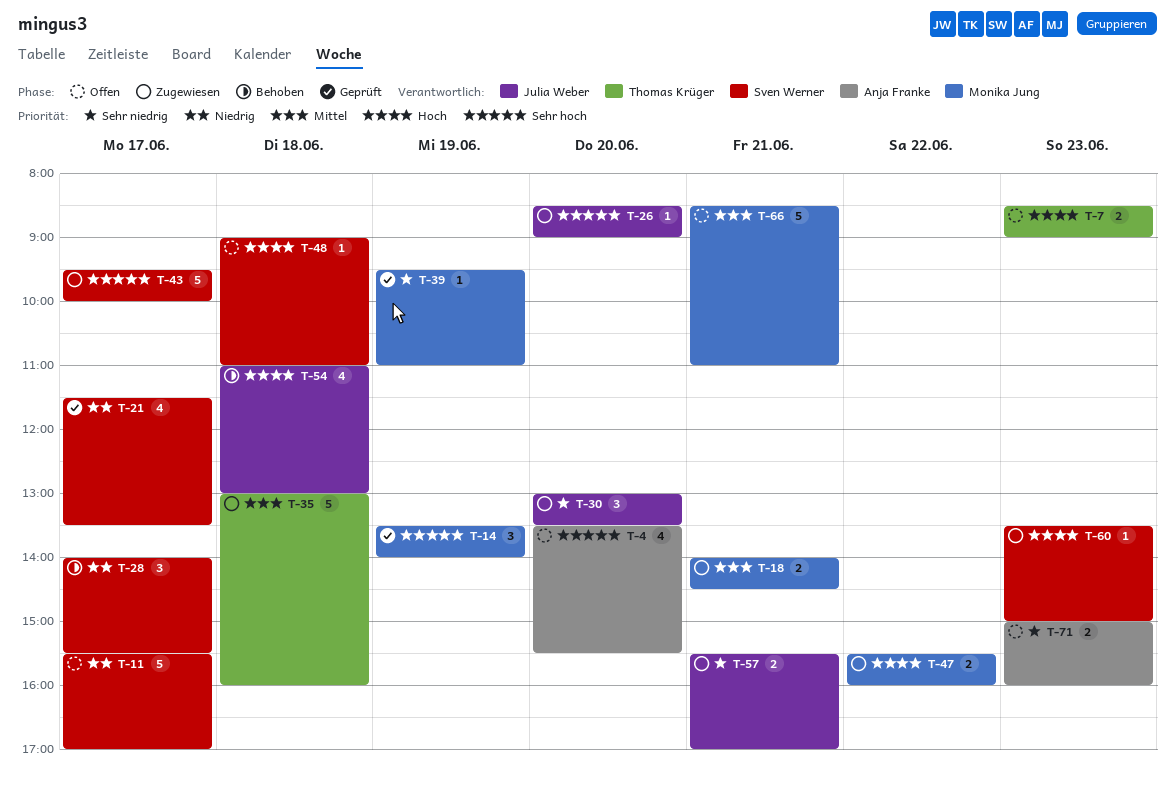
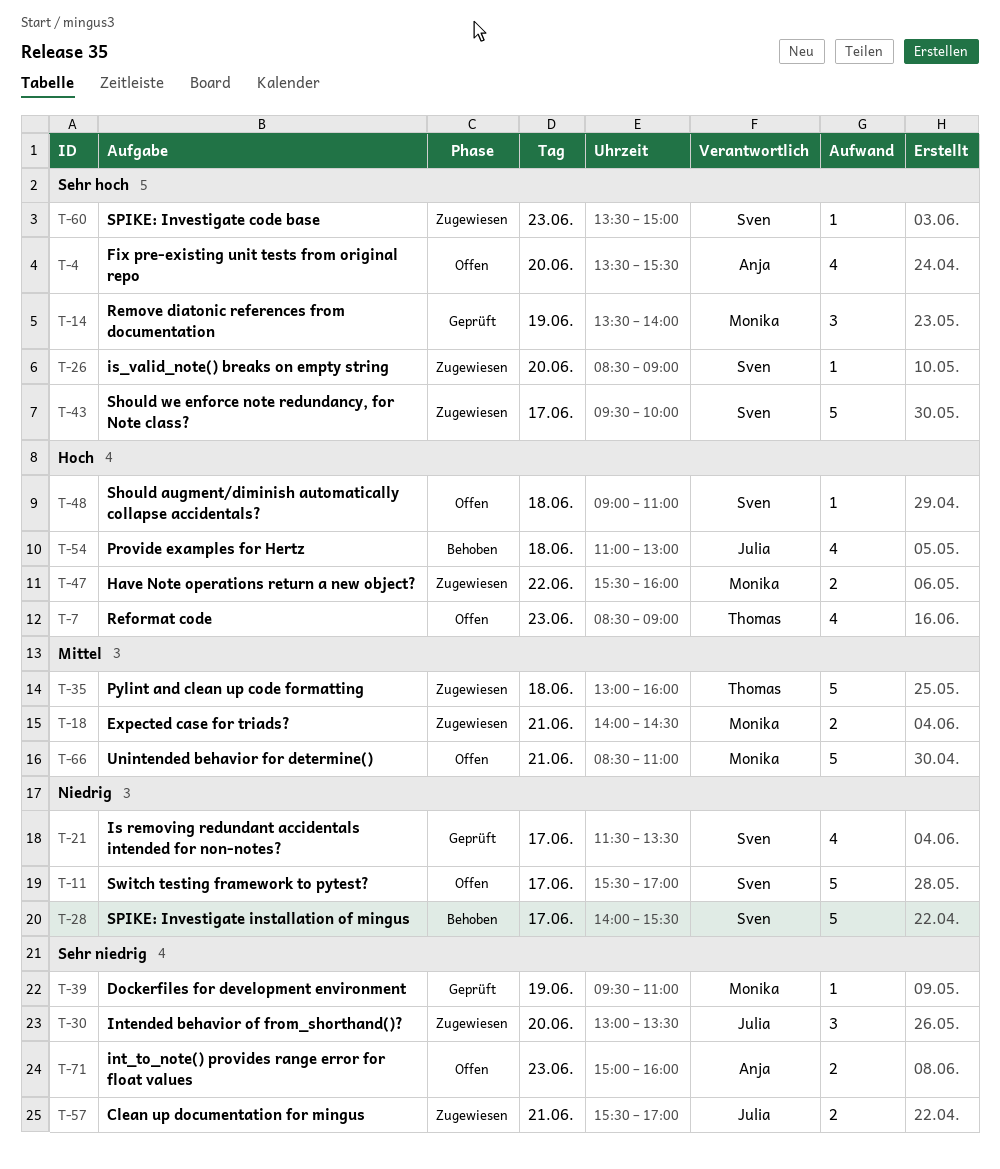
T-7, estimate: 2 -> 4
T-26, owner: Julia Weber -> Sven Werner
T-28, estimate: 3 -> 5
T-60, priority: Hoch -> Sehr hoch

